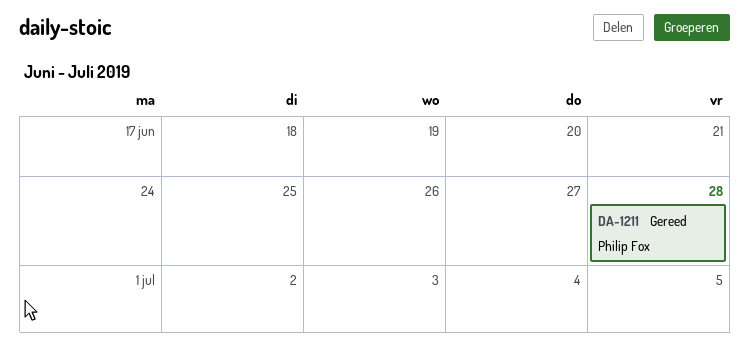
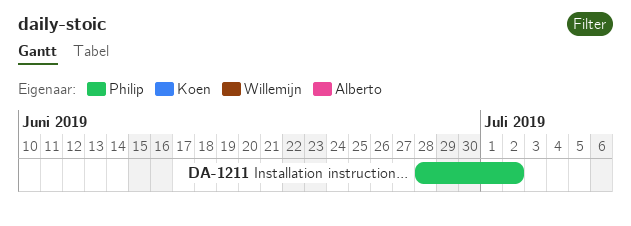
DA-1211, due: Jun 28 -> Jul 2

